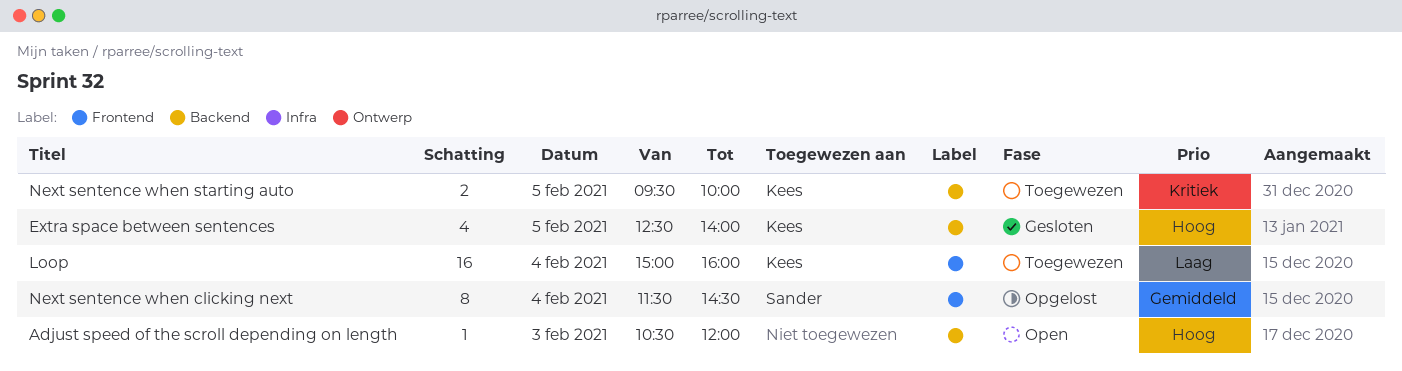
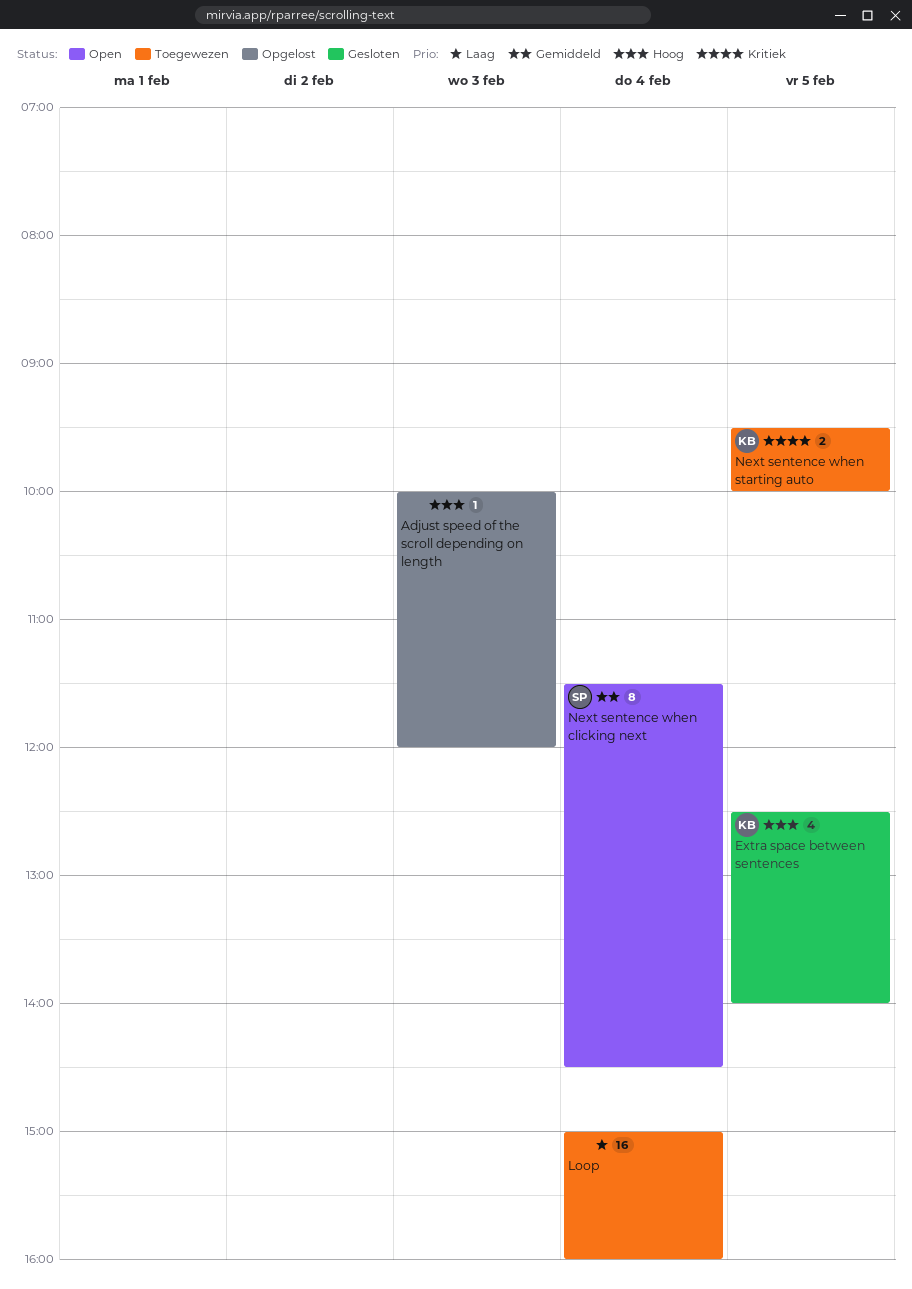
Adjust speed of the scroll depending on length, status: Open -> Opgelost
Adjust speed of the scroll depending on length, begins: 10:30 -> 10:00
Loop, owner: Kees -> none
Next sentence when clicking next, status: Opgelost -> Open

